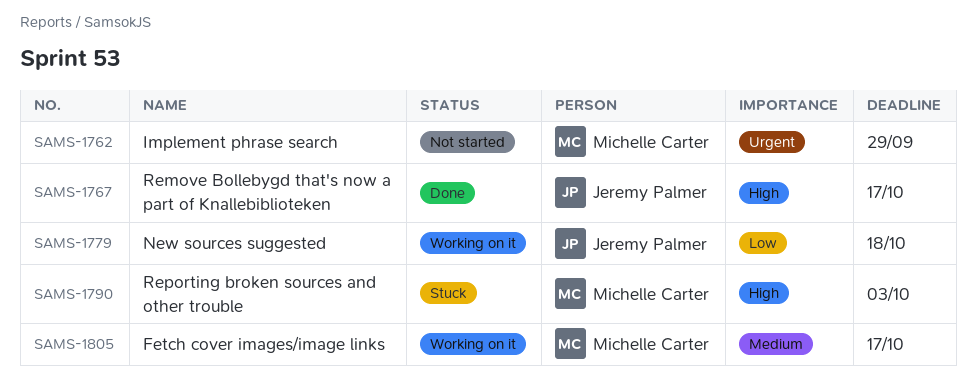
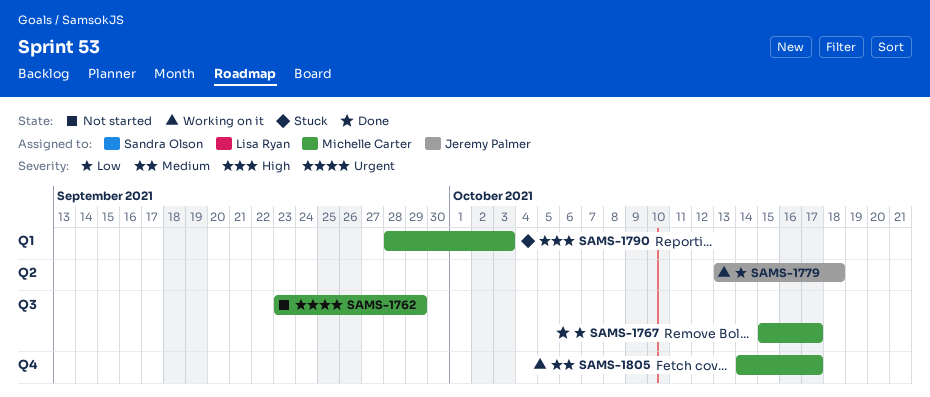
SAMS-1767, owner: Jeremy Palmer -> Michelle Carter
SAMS-1767, priority: High -> Low

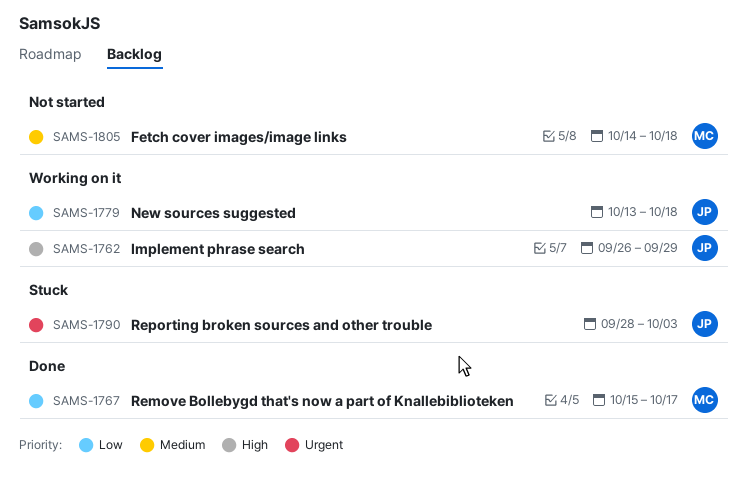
SAMS-1762, status: Not started -> Working on it
SAMS-1762, owner: Michelle Carter -> Jeremy Palmer
SAMS-1762, priority: Urgent -> High
SAMS-1762, start: Sep 23 -> Sep 26
SAMS-1790, owner: Michelle Carter -> Jeremy Palmer
SAMS-1790, priority: High -> Urgent
SAMS-1805, status: Working on it -> Not started
SAMS-1805, due: Oct 17 -> Oct 18

